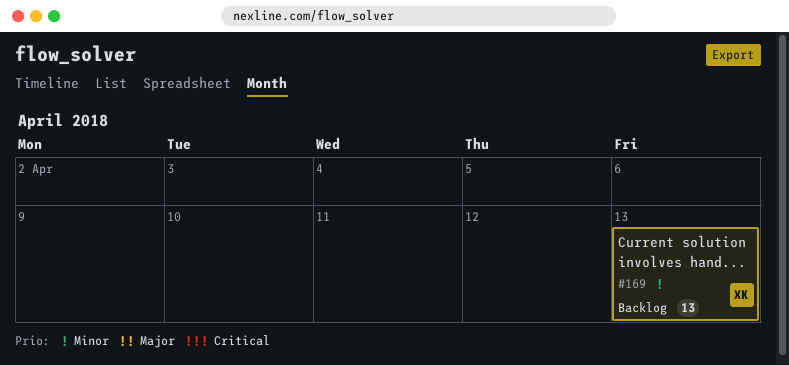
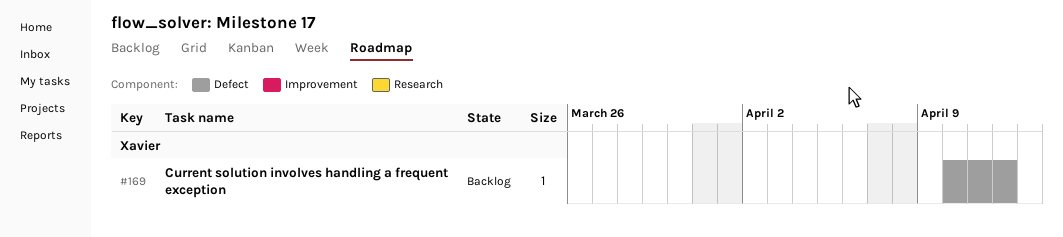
#169, estimate: 13 -> 1
#169, due: Apr 13 -> Apr 12

